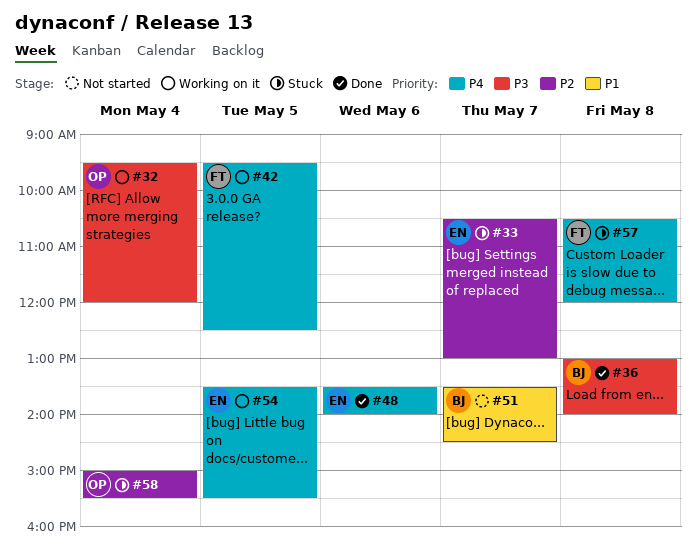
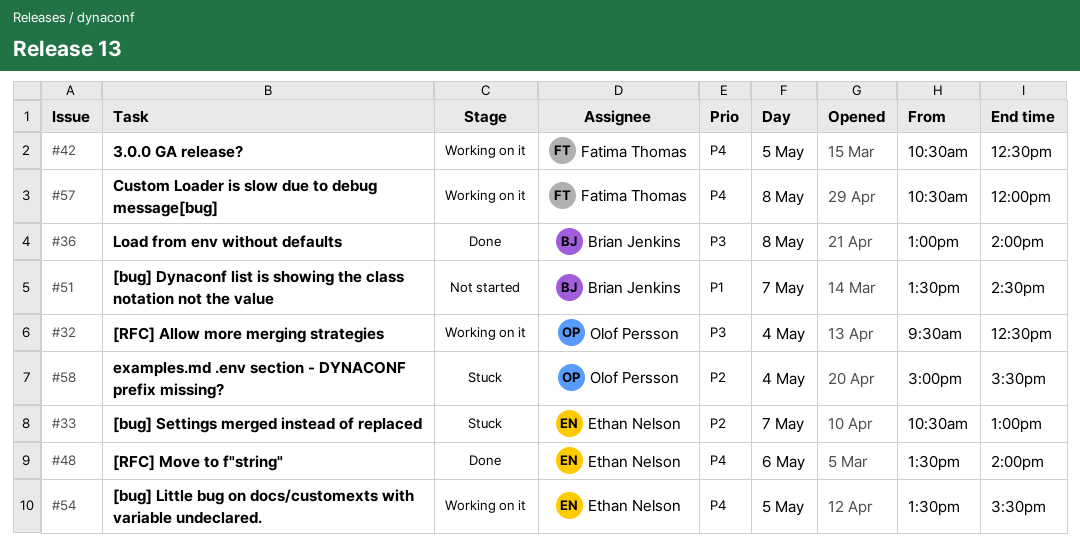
#32, ends: 12:00 -> 12:30
#42, begins: 09:30 -> 10:30
#57, status: Stuck -> Working on it

